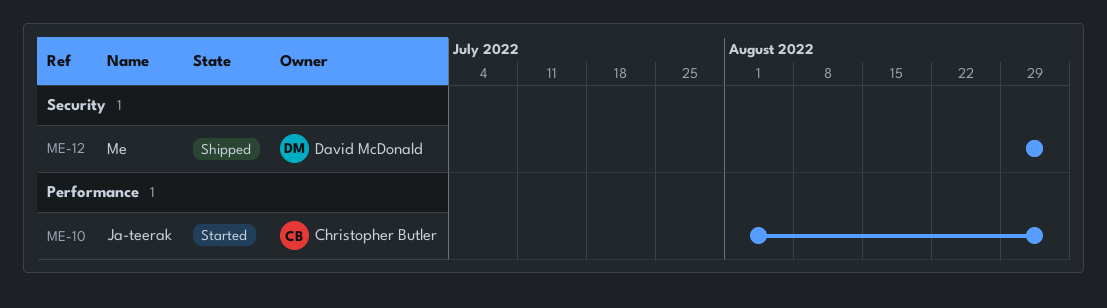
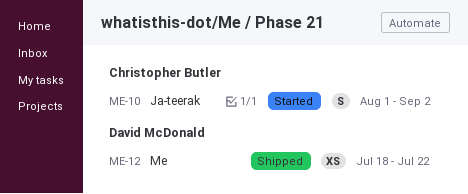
ME-12, start: Aug 29 -> Jul 18
ME-12, due: Sep 2 -> Jul 22

